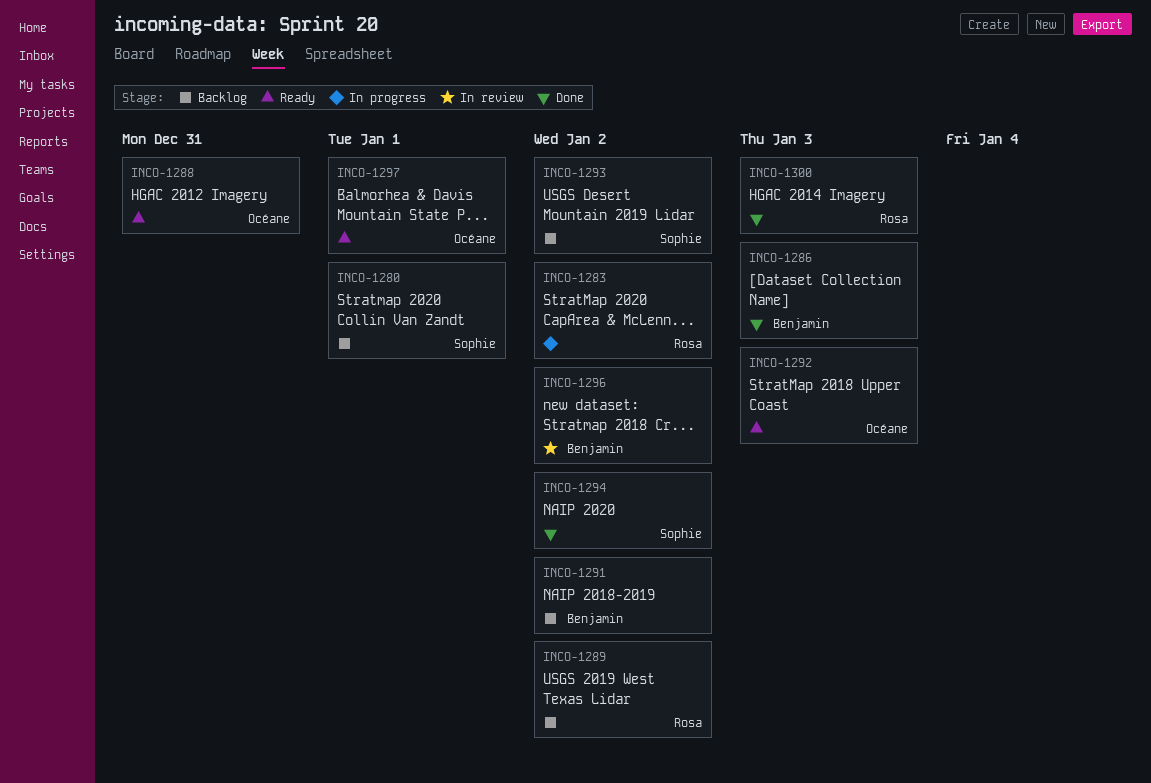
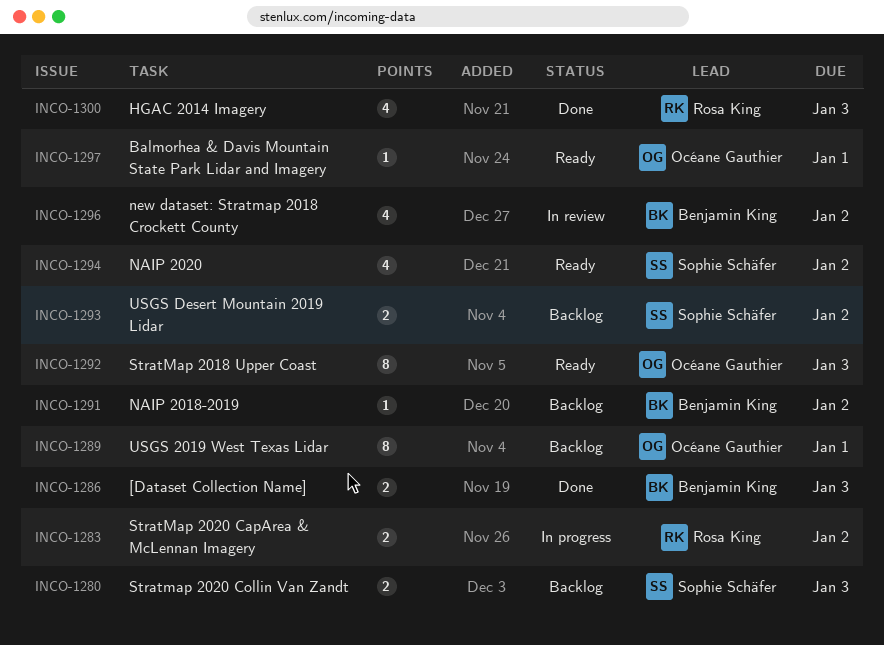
INCO-1280, due: Jan 1 -> Jan 3
INCO-1288: present -> none
INCO-1289, owner: Rosa King -> Océane Gauthier
INCO-1289, due: Jan 2 -> Jan 1
INCO-1294, status: Done -> Ready

